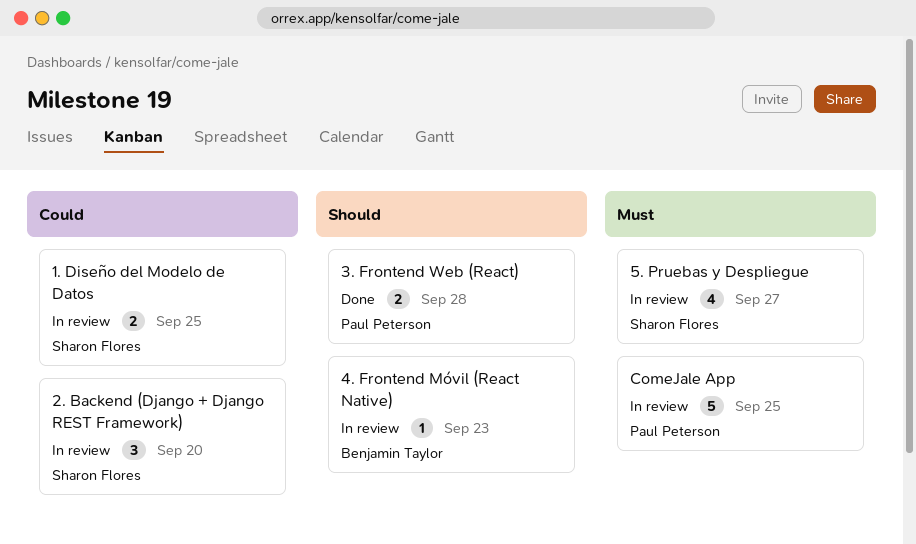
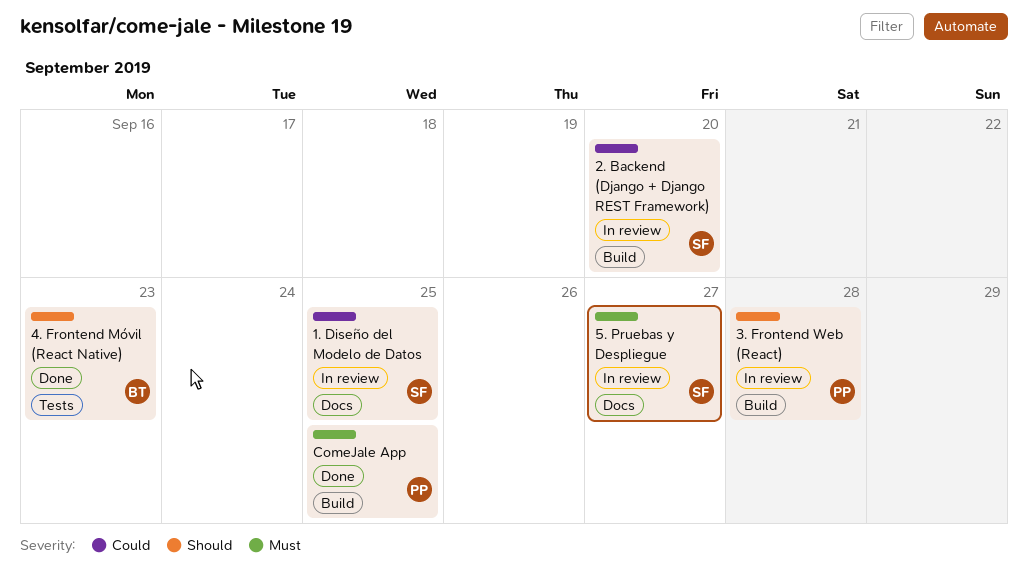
3. Frontend Web (React), status: Done -> In review
4. Frontend Móvil (React Native), status: In review -> Done
ComeJale App, status: In review -> Done

